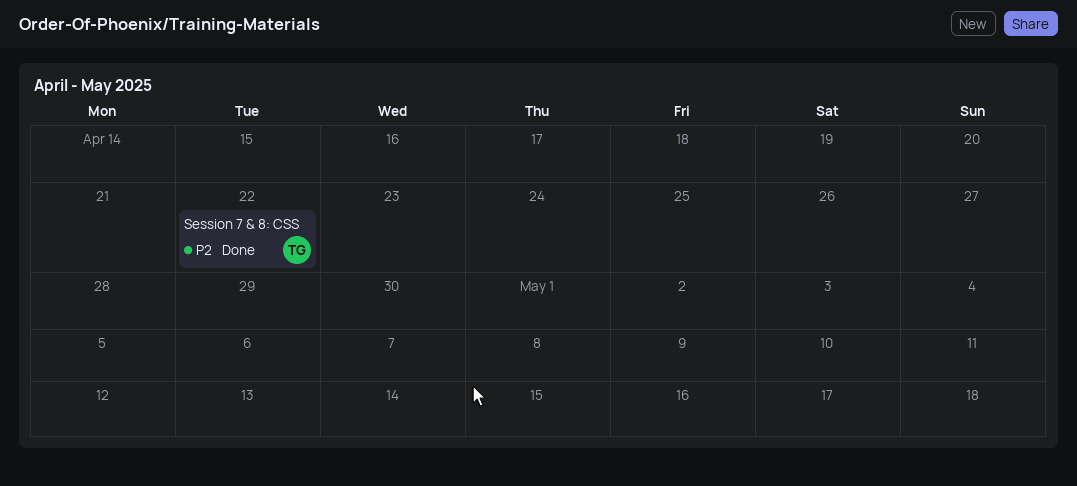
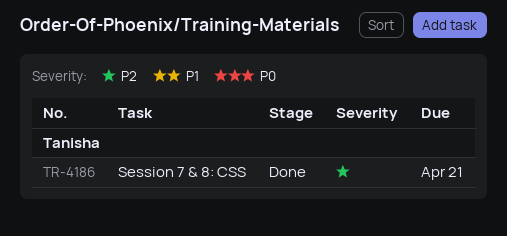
Session 7 & 8: CSS, due: Apr 22 -> Apr 21

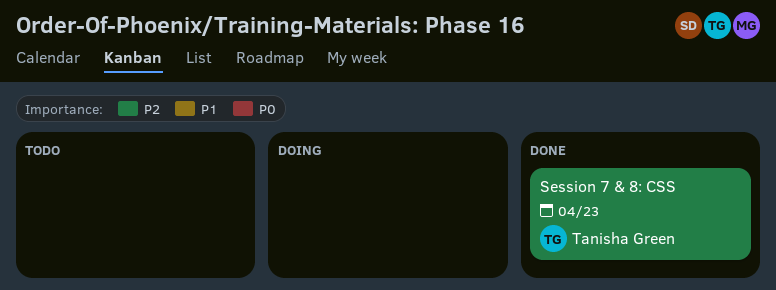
Session 7 & 8: CSS, due: Apr 21 -> Apr 23

